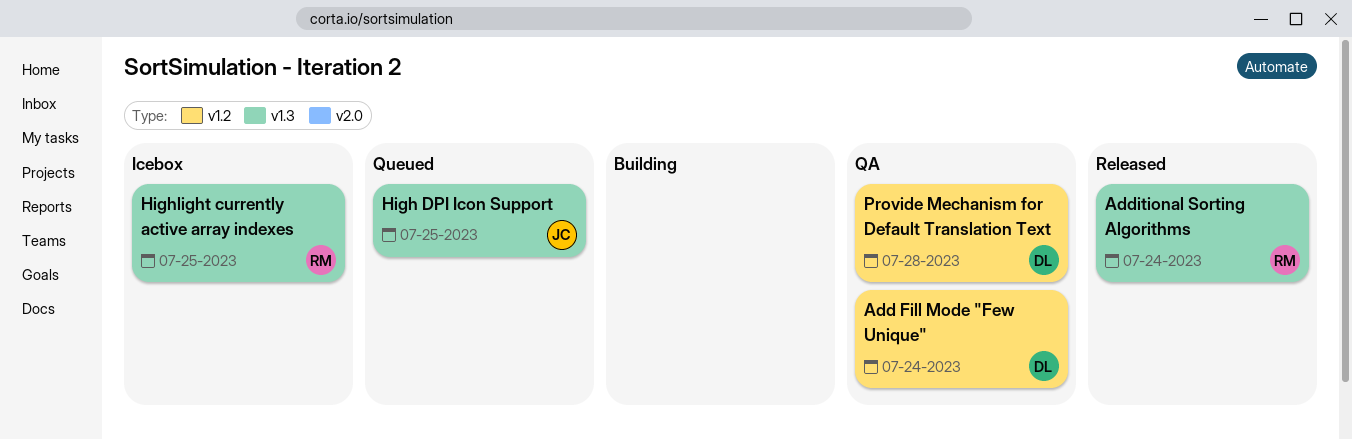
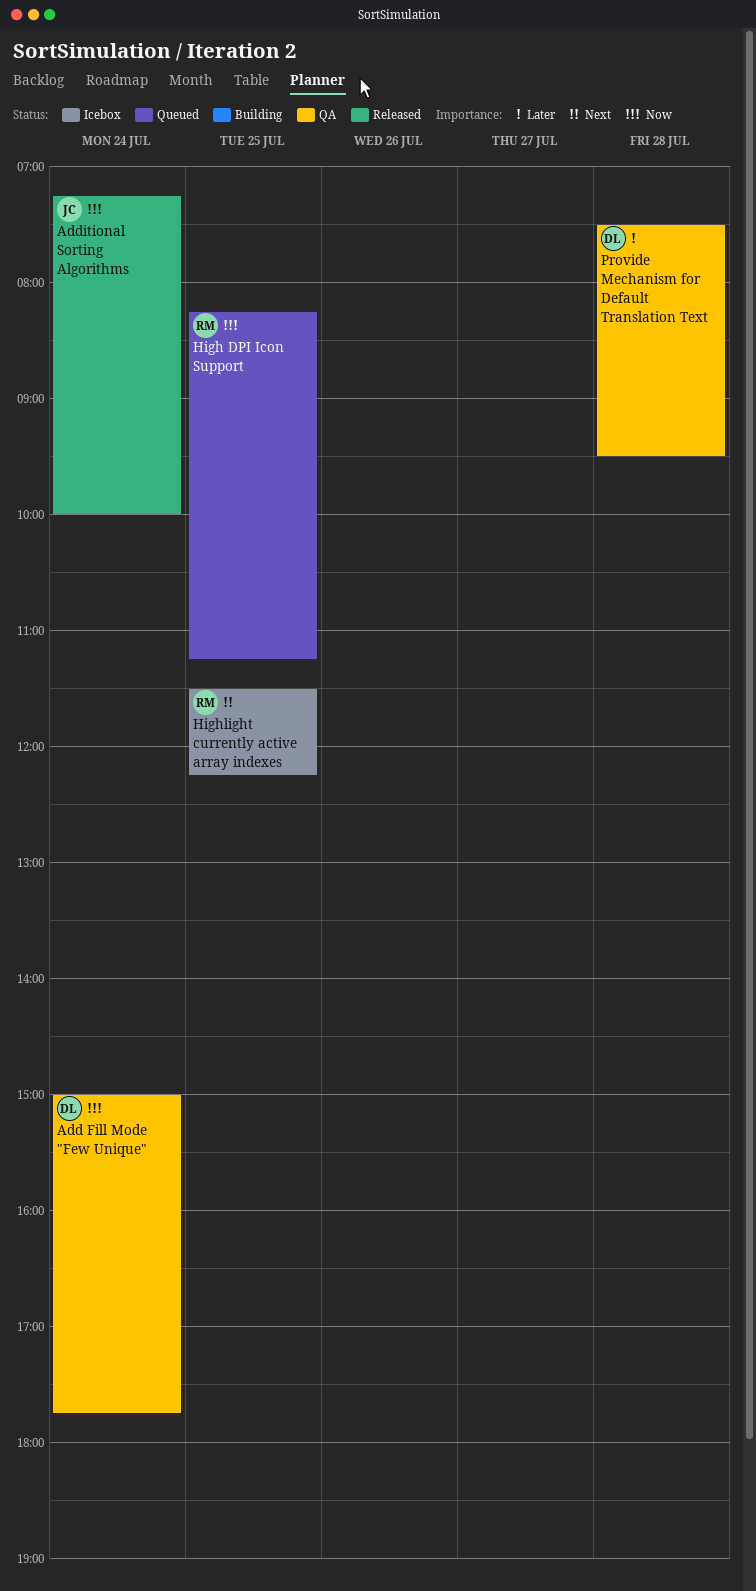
Additional Sorting Algorithms, owner: RM -> JC
High DPI Icon Support, owner: JC -> RM

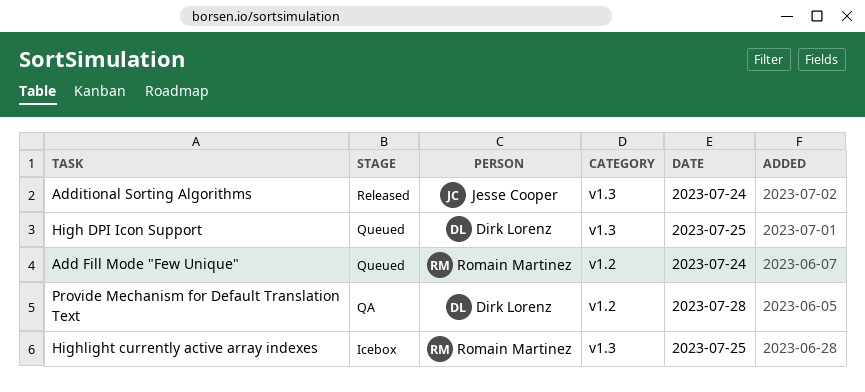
Add Fill Mode "Few Unique", status: QA -> Queued
Add Fill Mode "Few Unique", owner: Dirk Lorenz -> Romain Martinez
High DPI Icon Support, owner: Romain Martinez -> Dirk Lorenz

